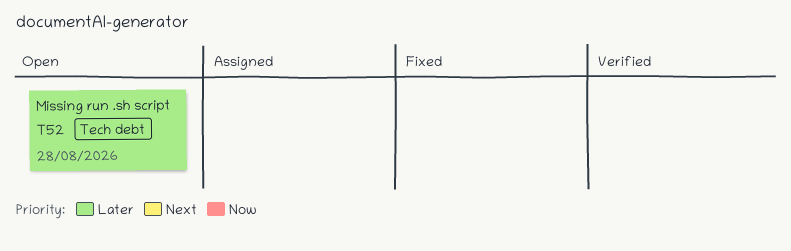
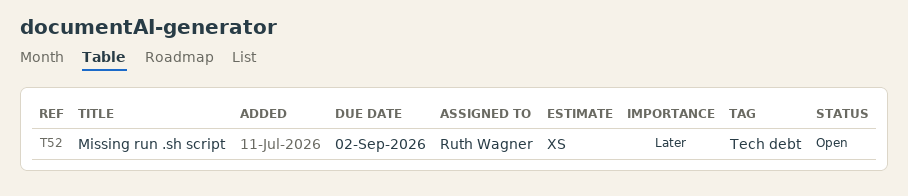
T52, due: Aug 28 -> Sep 2

